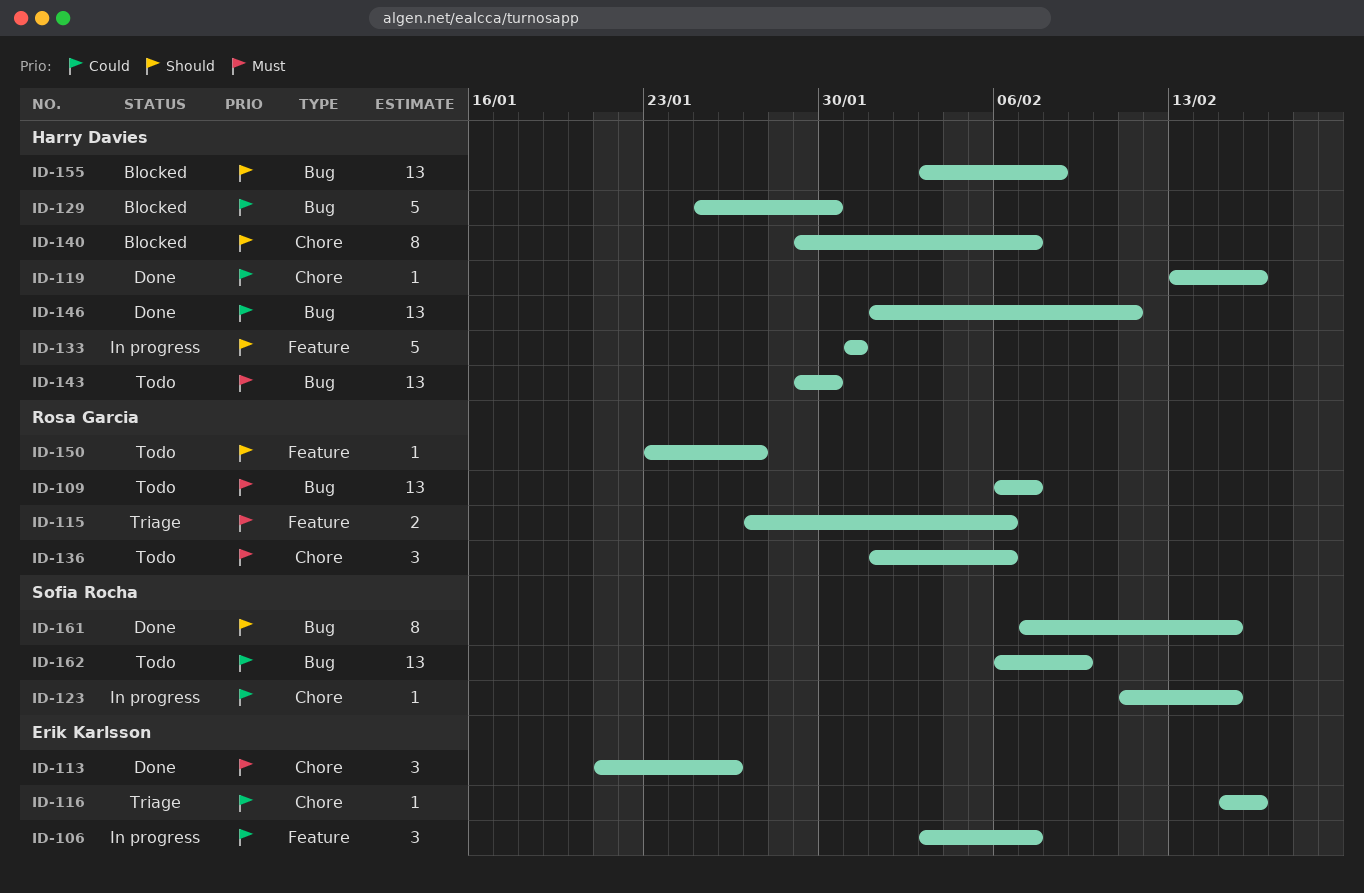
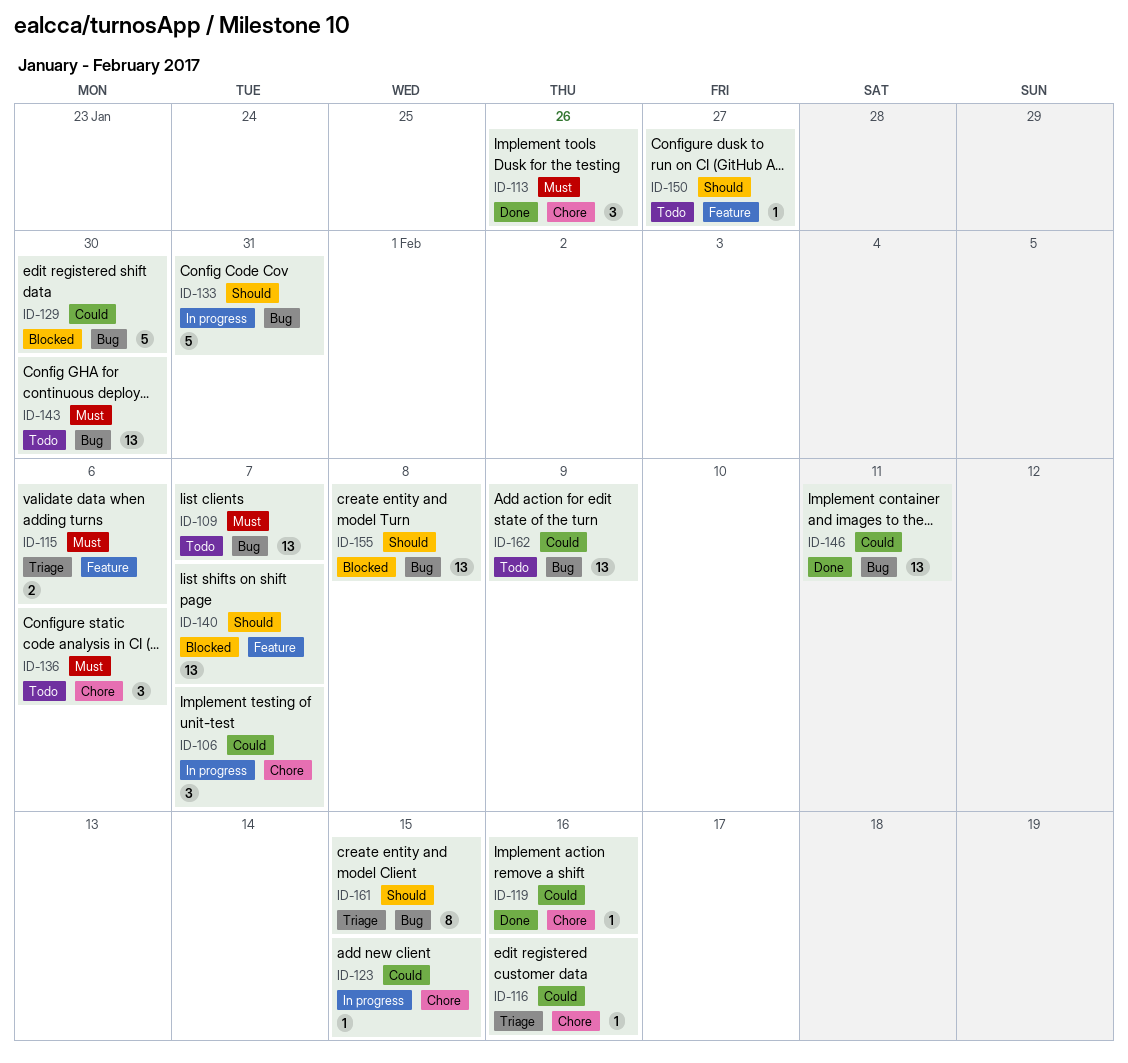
ID-106, label: Feature -> Chore
ID-133, label: Feature -> Bug
ID-140, label: Chore -> Feature
ID-140, estimate: 8 -> 13
ID-161, status: Done -> Triage

